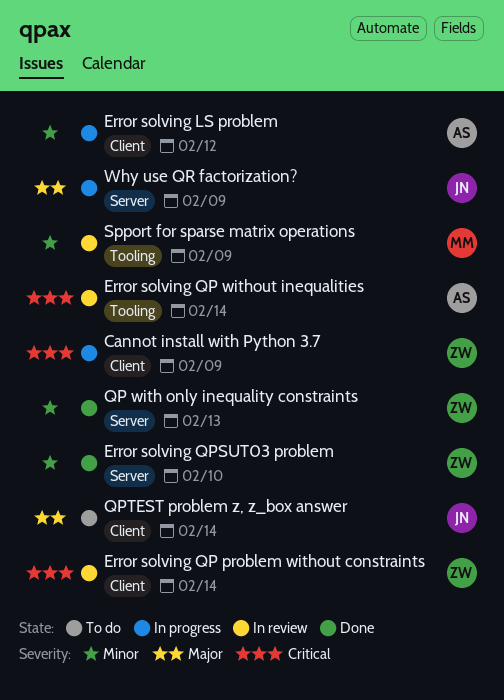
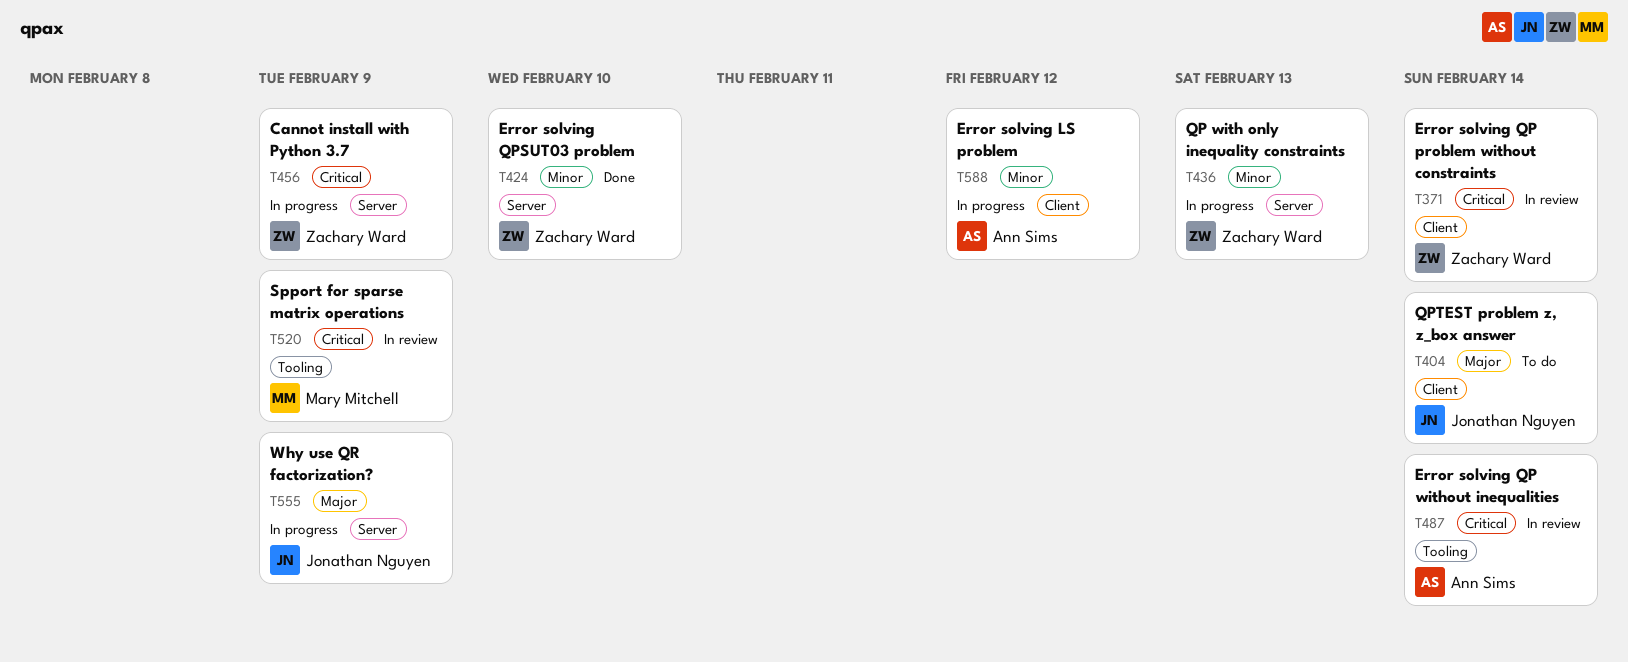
Cannot install with Python 3.7, label: Client -> Server
QP with only inequality constraints, status: Done -> In progress
Spport for sparse matrix operations, priority: Minor -> Critical

